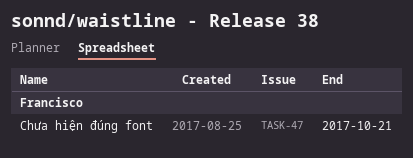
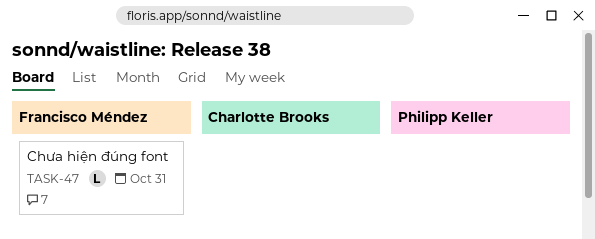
TASK-47, due: Oct 21 -> Oct 31

